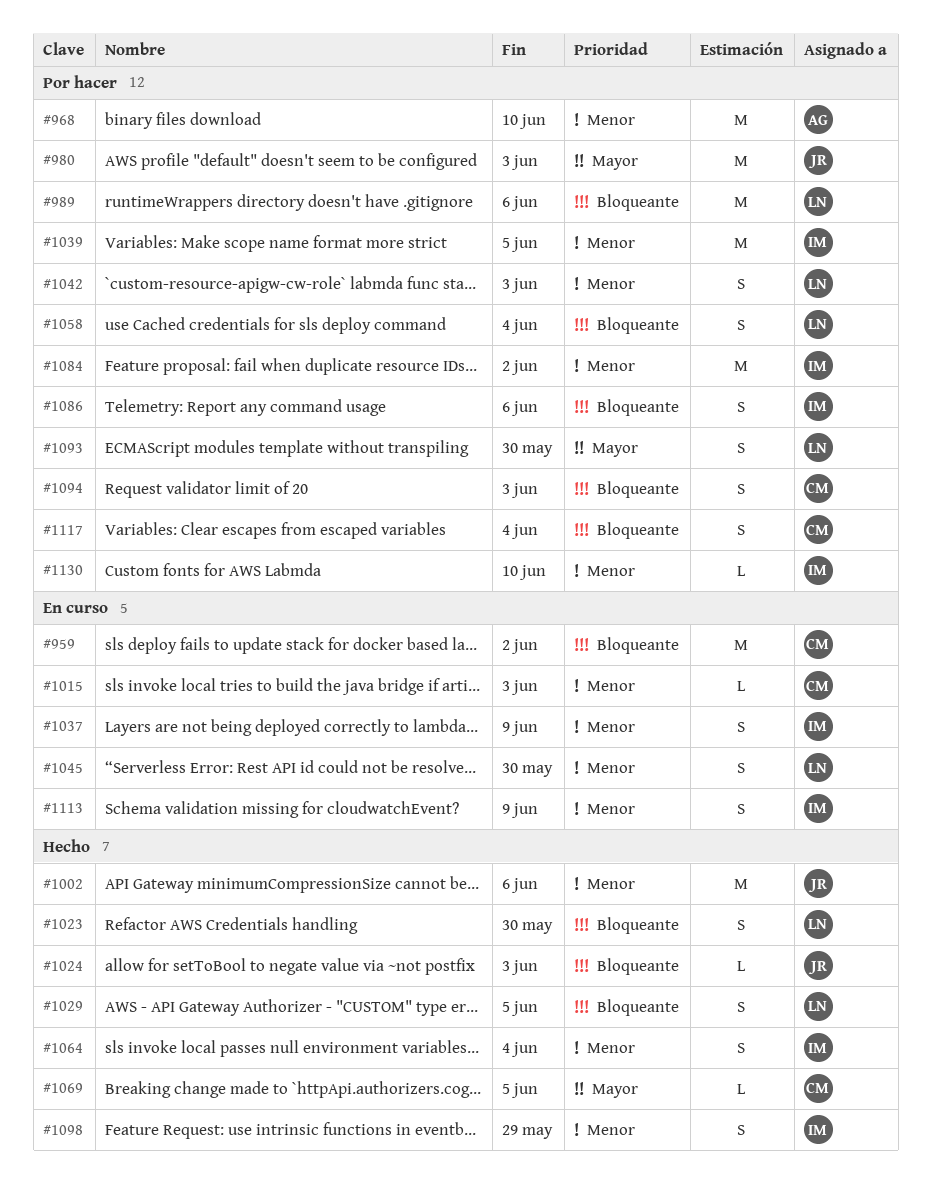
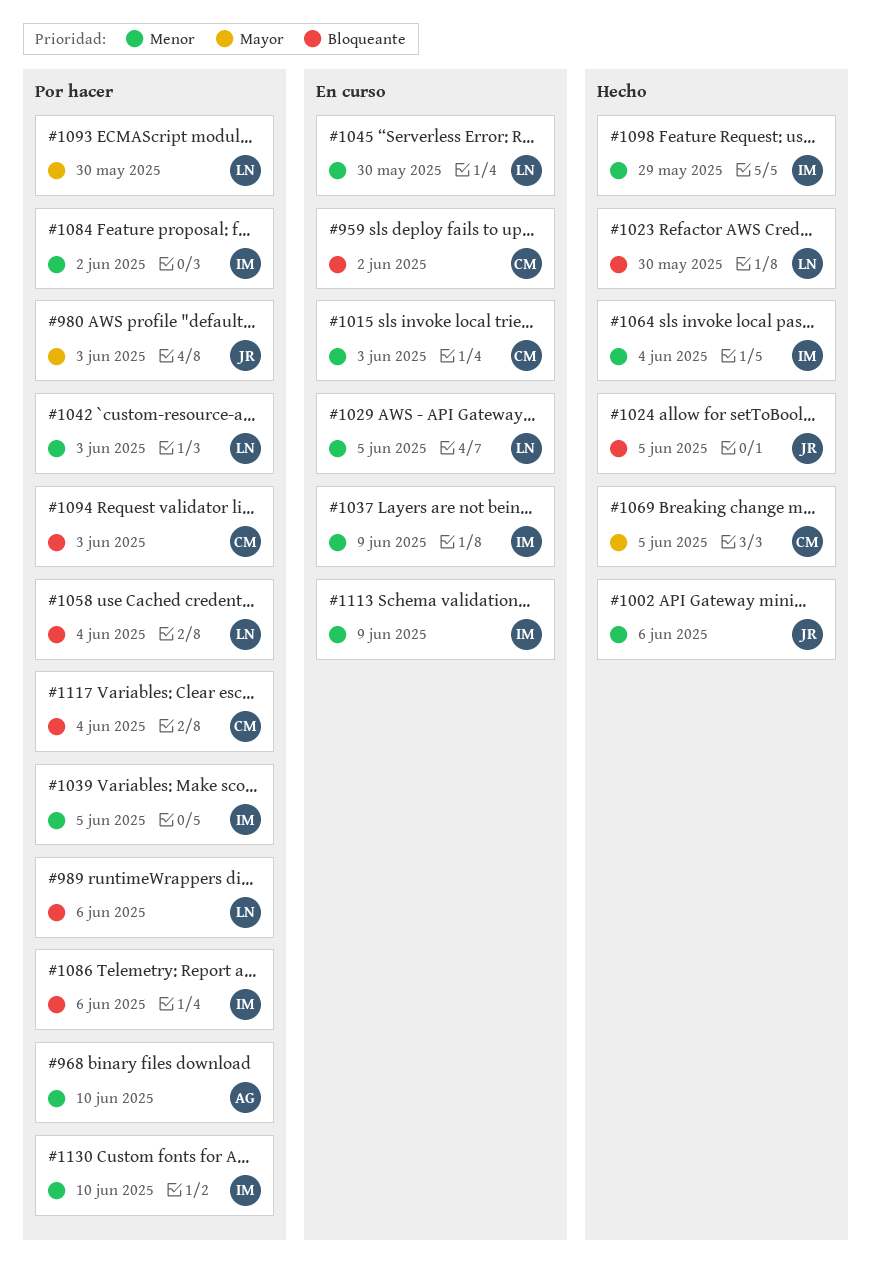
#1024, due: Jun 3 -> Jun 5
#1029, status: Hecho -> En curso
#1029, priority: Bloqueante -> Menor

